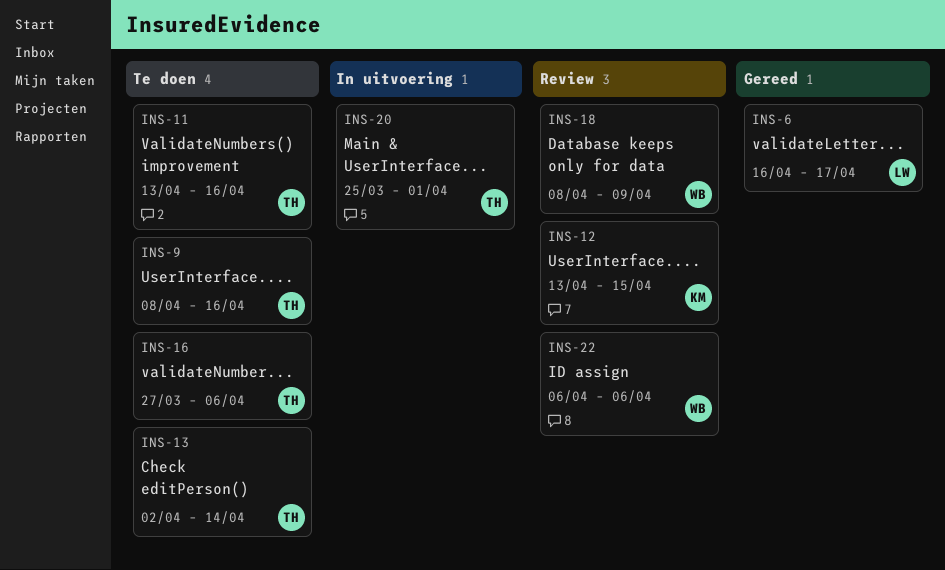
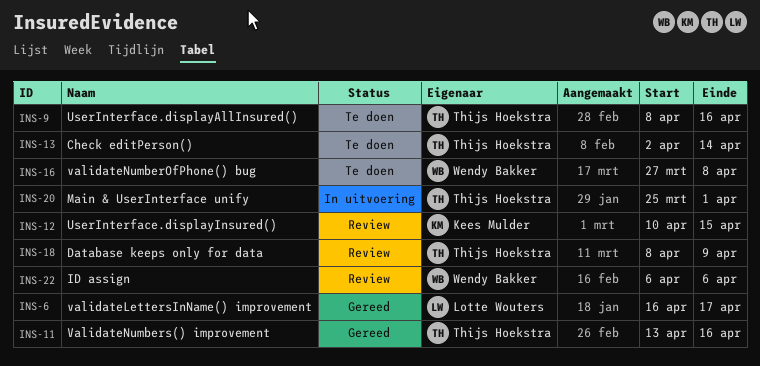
INS-11, status: Te doen -> Gereed
INS-12, start: Apr 13 -> Apr 10
INS-16, owner: Thijs Hoekstra -> Wendy Bakker
INS-16, due: Apr 6 -> Apr 8
INS-18, owner: Wendy Bakker -> Thijs Hoekstra

